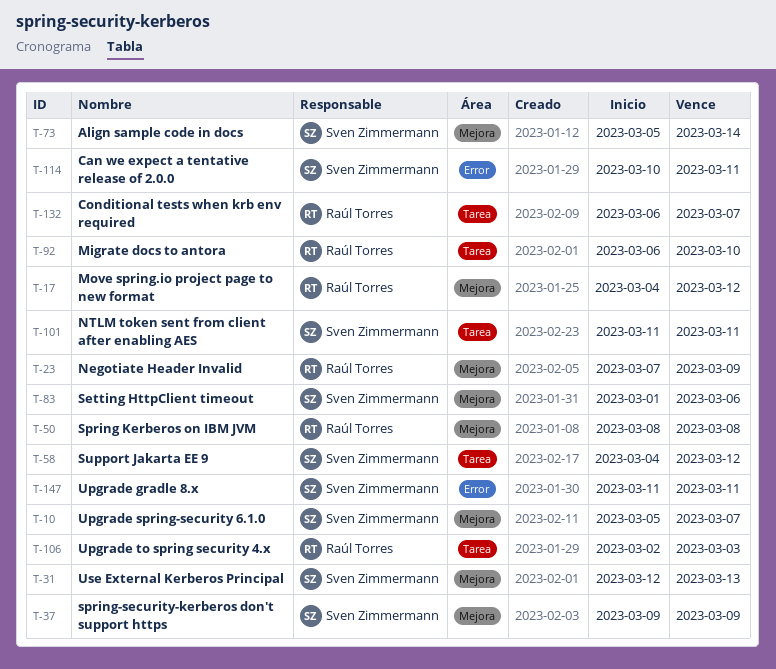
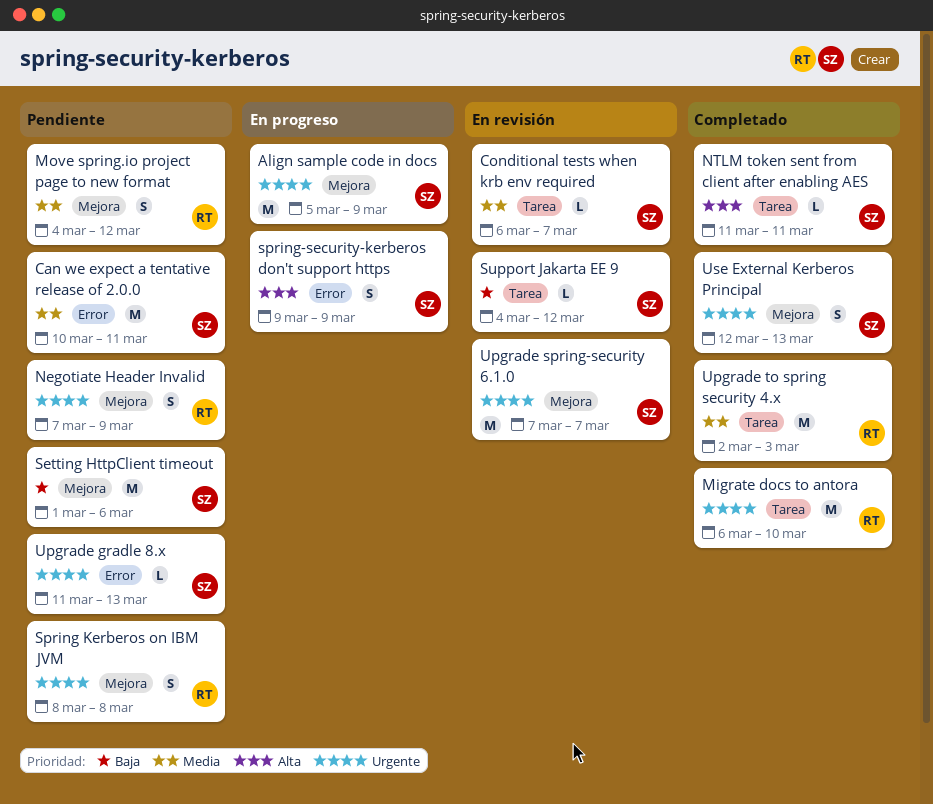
Align sample code in docs, due: Mar 14 -> Mar 9
Conditional tests when krb env required, owner: Raúl Torres -> Sven Zimmermann
spring-security-kerberos don't support https, label: Mejora -> Error
Upgrade gradle 8.x, due: Mar 11 -> Mar 13
Upgrade spring-security 6.1.0, start: Mar 5 -> Mar 7

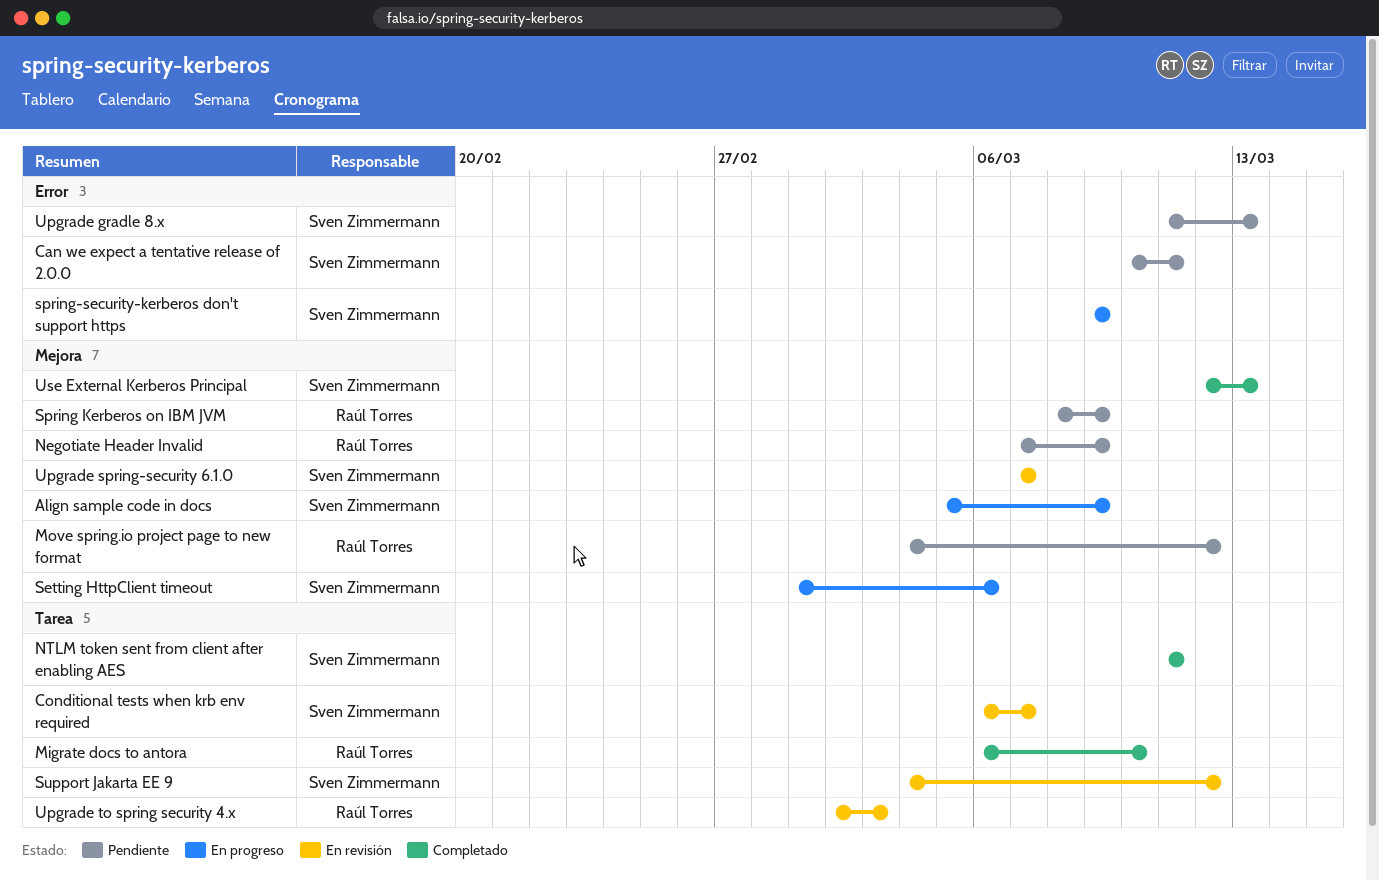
Setting HttpClient timeout, status: Pendiente -> En progreso
Spring Kerberos on IBM JVM, due: Mar 8 -> Mar 9
Upgrade to spring security 4.x, status: Completado -> En revisión

